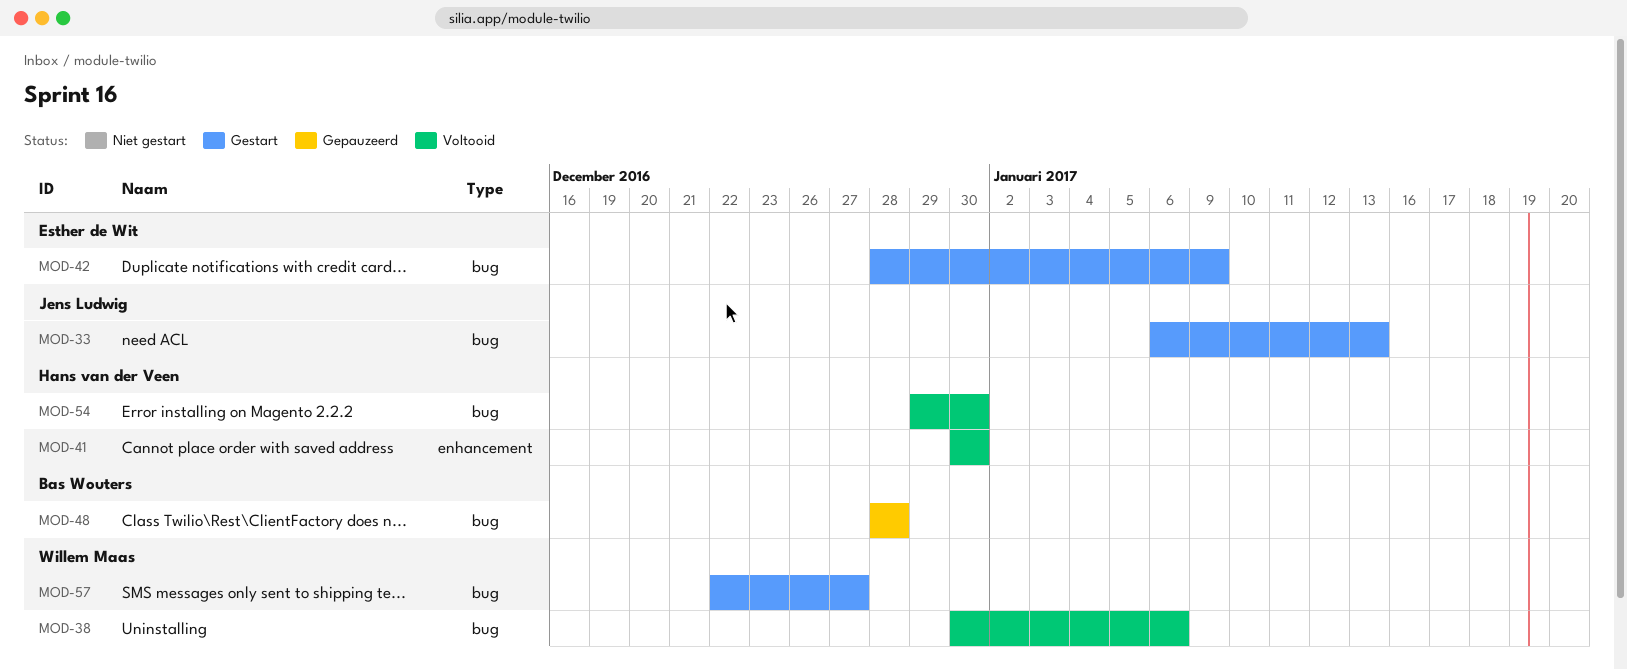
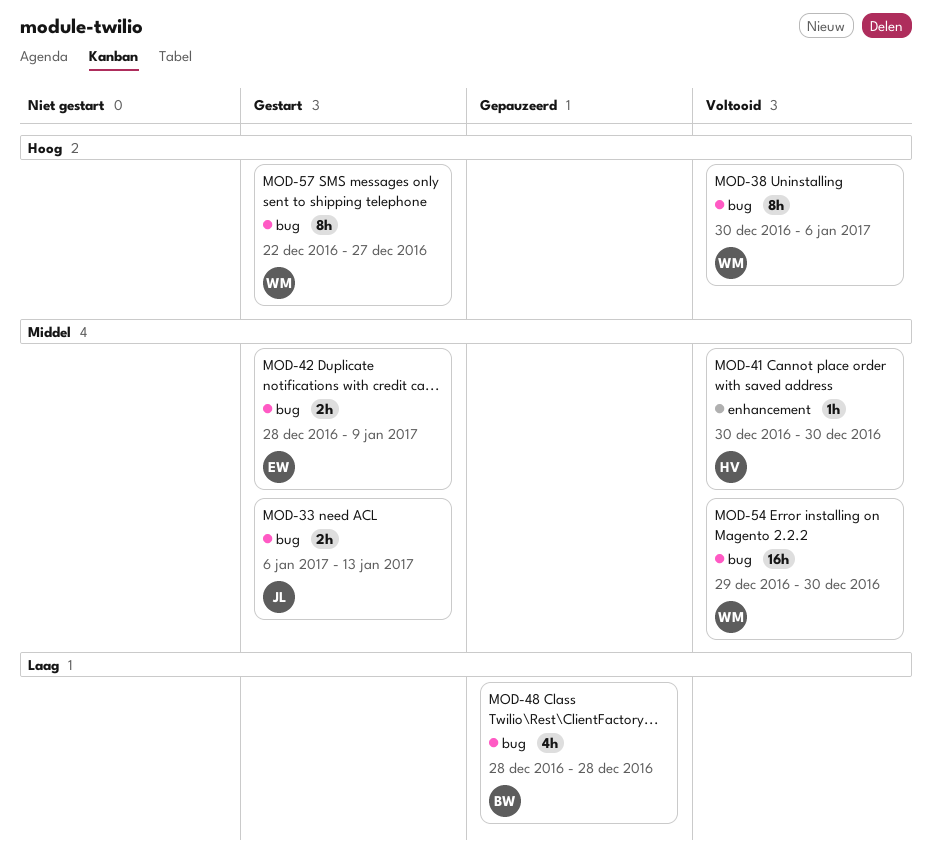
MOD-54, owner: Hans van der Veen -> Willem Maas

